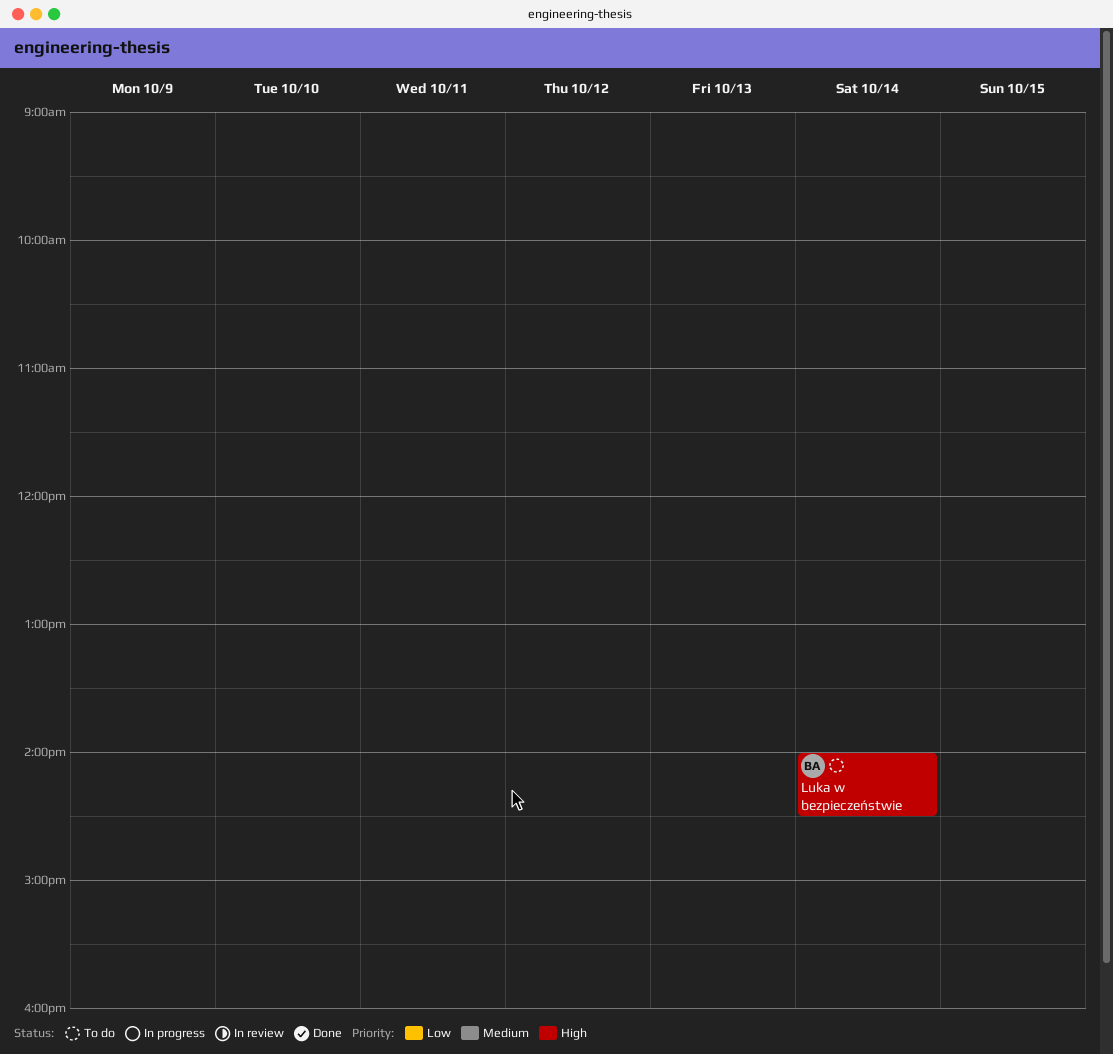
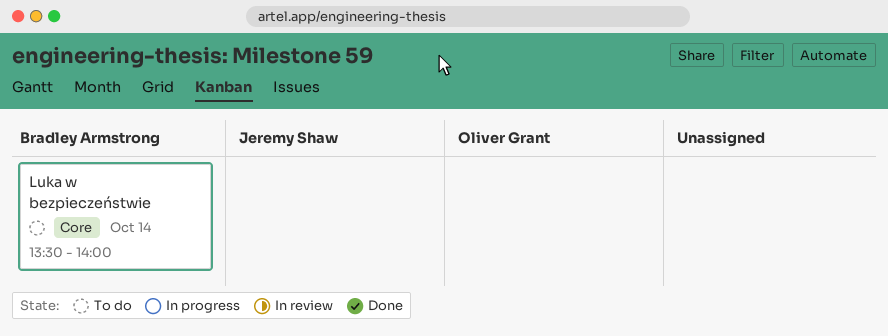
Luka w bezpieczeństwie, begins: 14:00 -> 13:30
Luka w bezpieczeństwie, ends: 14:30 -> 14:00

